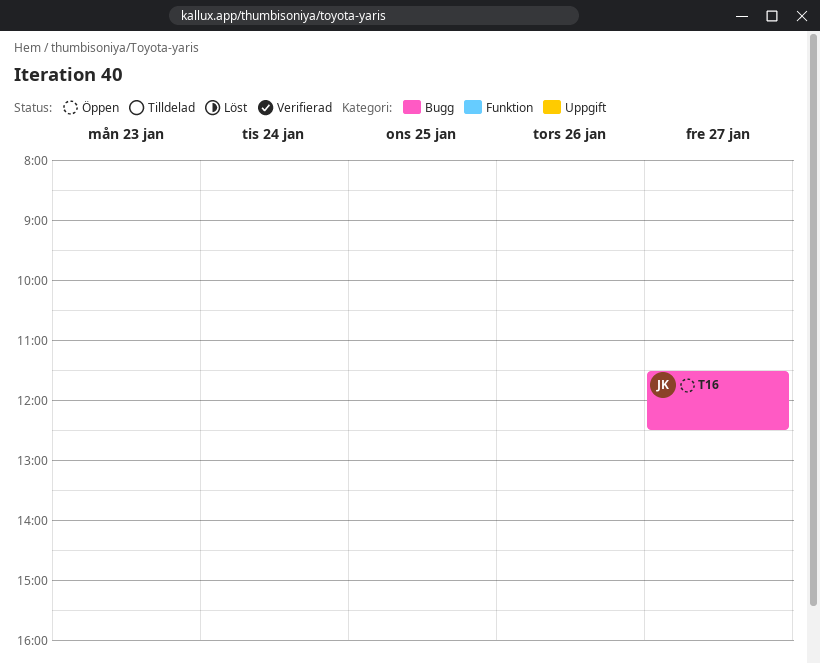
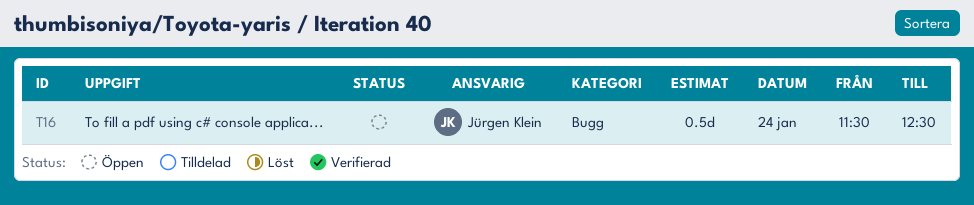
T16, day: Jan 27 -> Jan 24

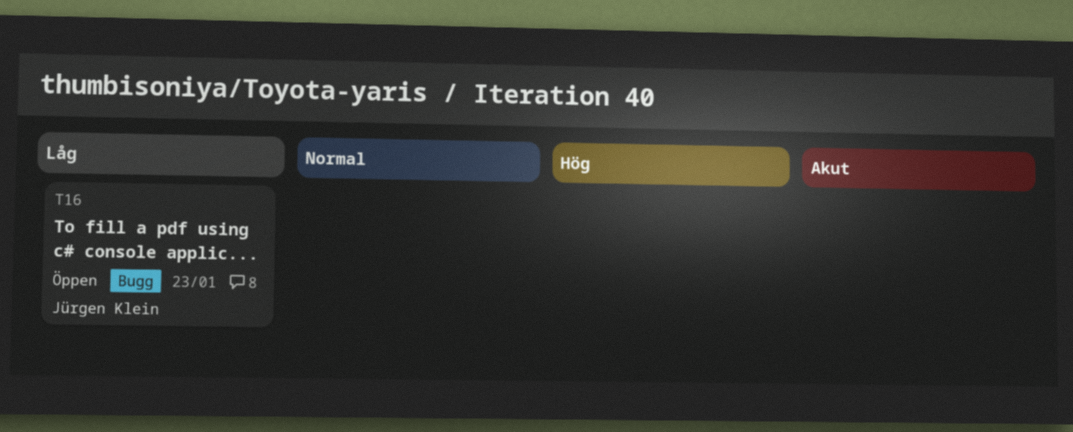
T16, day: Jan 24 -> Jan 23

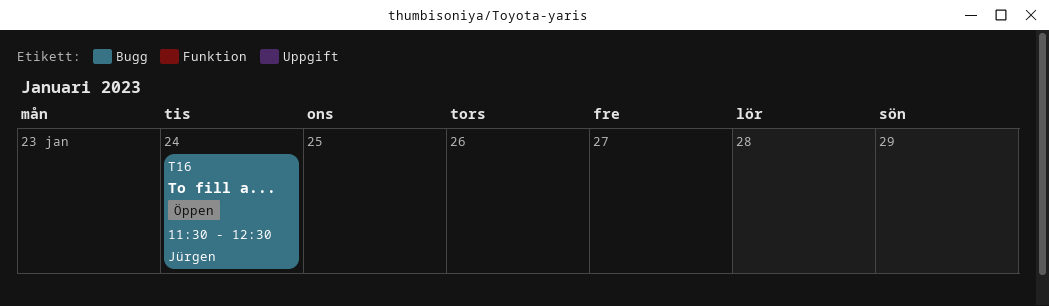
T16, day: Jan 23 -> Jan 24

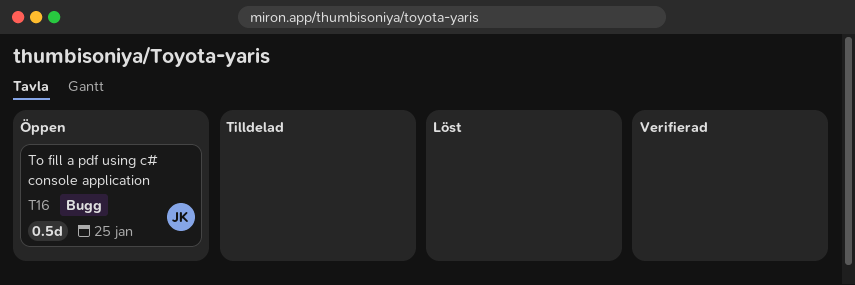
T16, day: Jan 24 -> Jan 25

